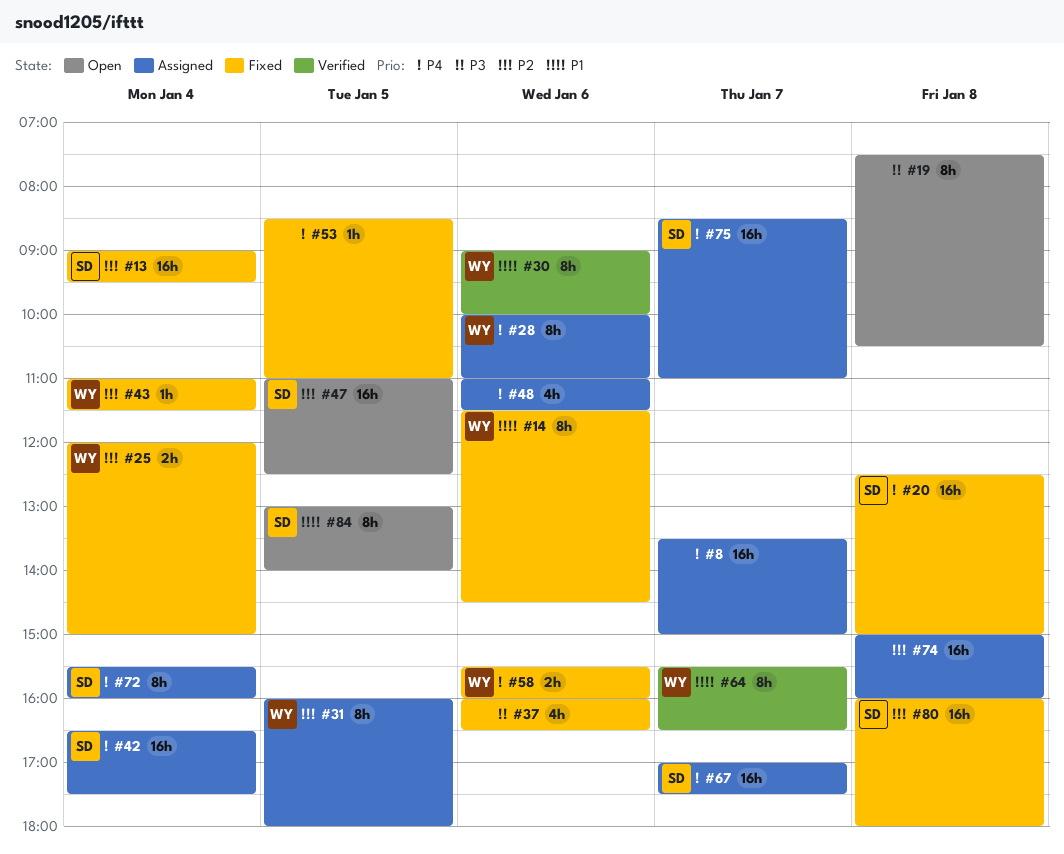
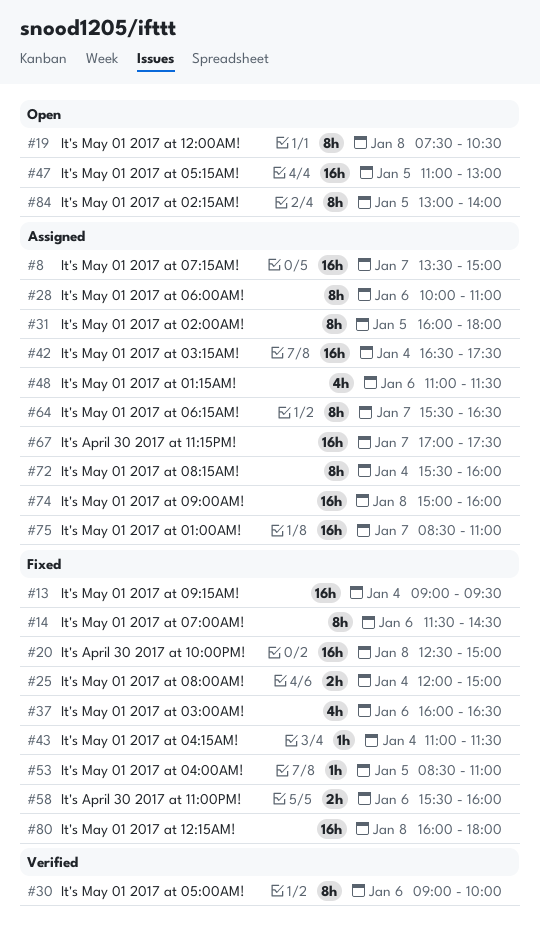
#47, ends: 12:30 -> 13:00
#64, status: Verified -> Assigned

